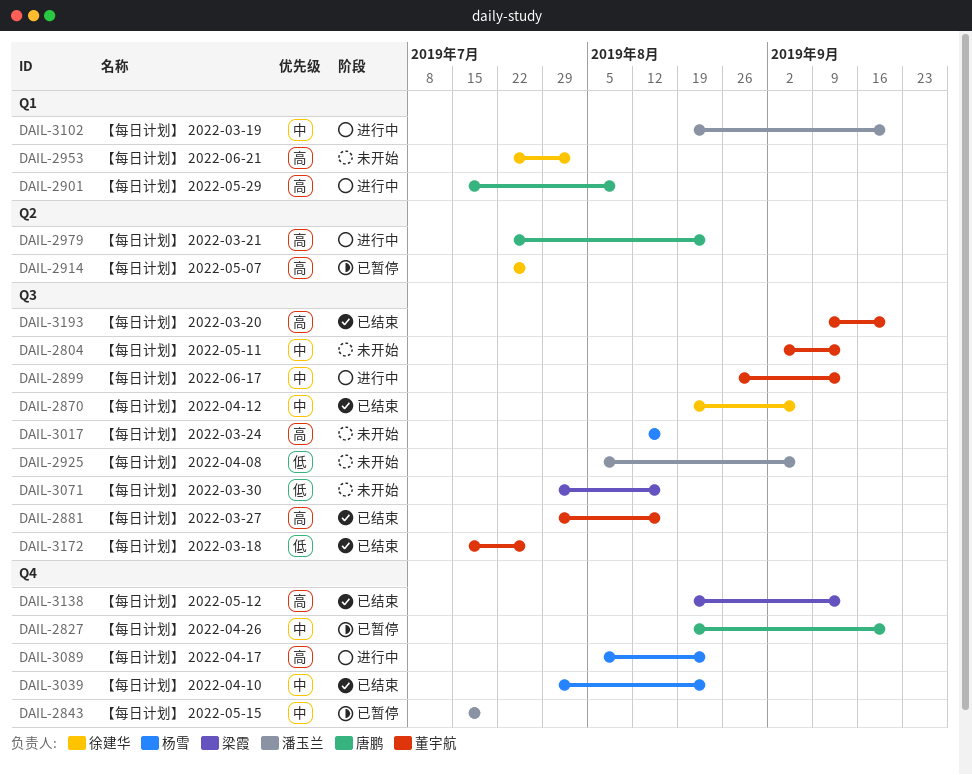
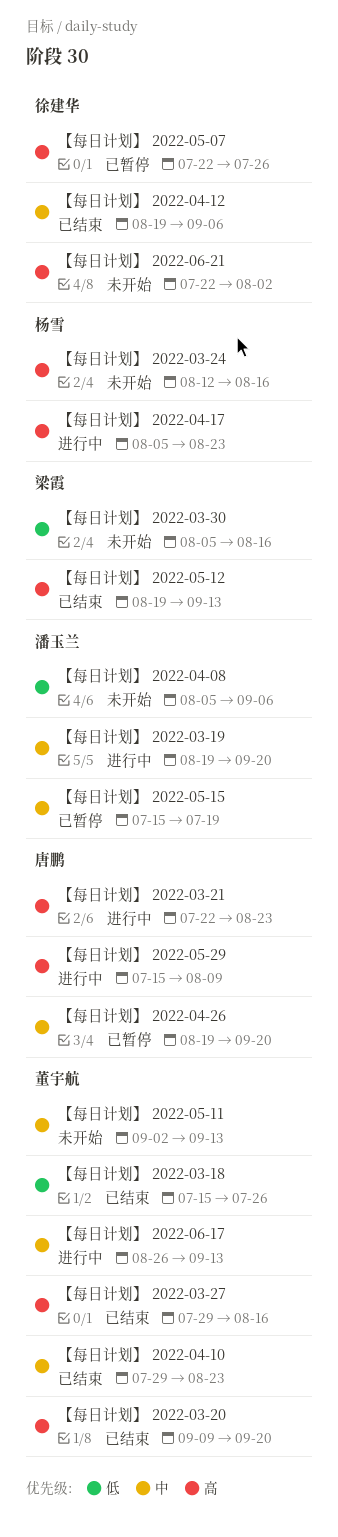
【每日计划】 2022-03-30, start: Jul 29 -> Aug 5
【每日计划】 2022-04-10, owner: 杨雪 -> 董宇航

